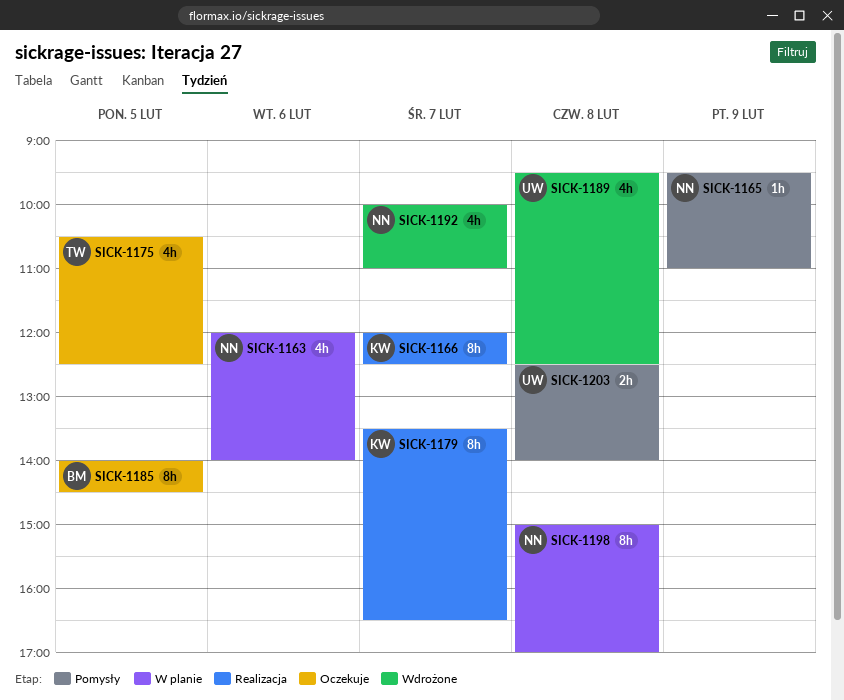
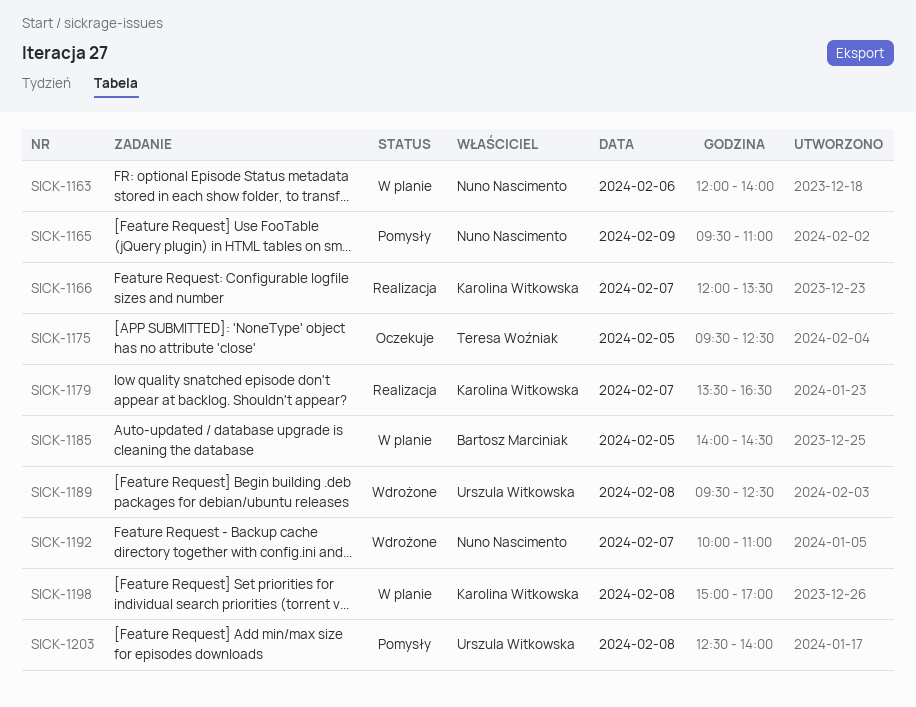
SICK-1166, ends: 12:30 -> 13:30
SICK-1175, begins: 10:30 -> 09:30
SICK-1185, status: Oczekuje -> W planie
SICK-1198, owner: Nuno Nascimento -> Karolina Witkowska

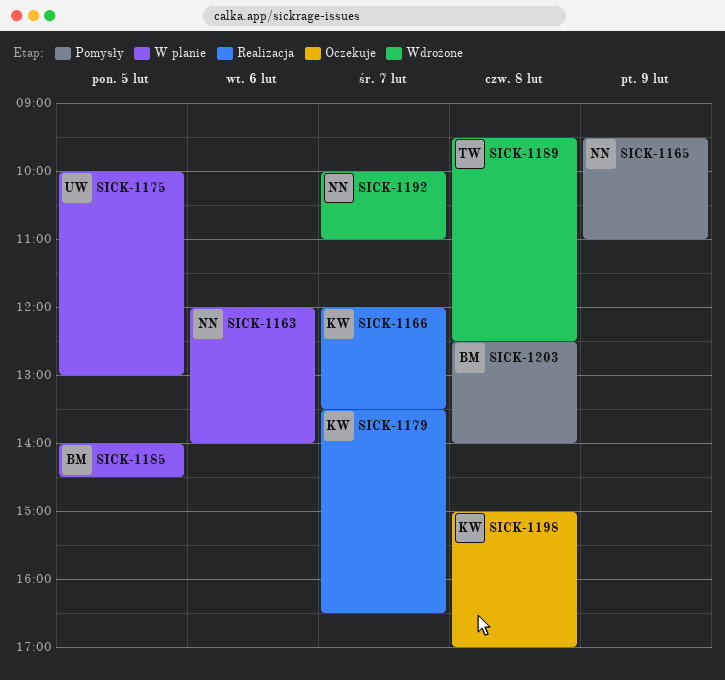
SICK-1175, status: Oczekuje -> W planie
SICK-1175, owner: Teresa Woźniak -> Urszula Witkowska
SICK-1175, begins: 09:30 -> 10:00
SICK-1175, ends: 12:30 -> 13:00
SICK-1189, owner: Urszula Witkowska -> Teresa Woźniak
SICK-1198, status: W planie -> Oczekuje
SICK-1203, owner: Urszula Witkowska -> Bartosz Marciniak

